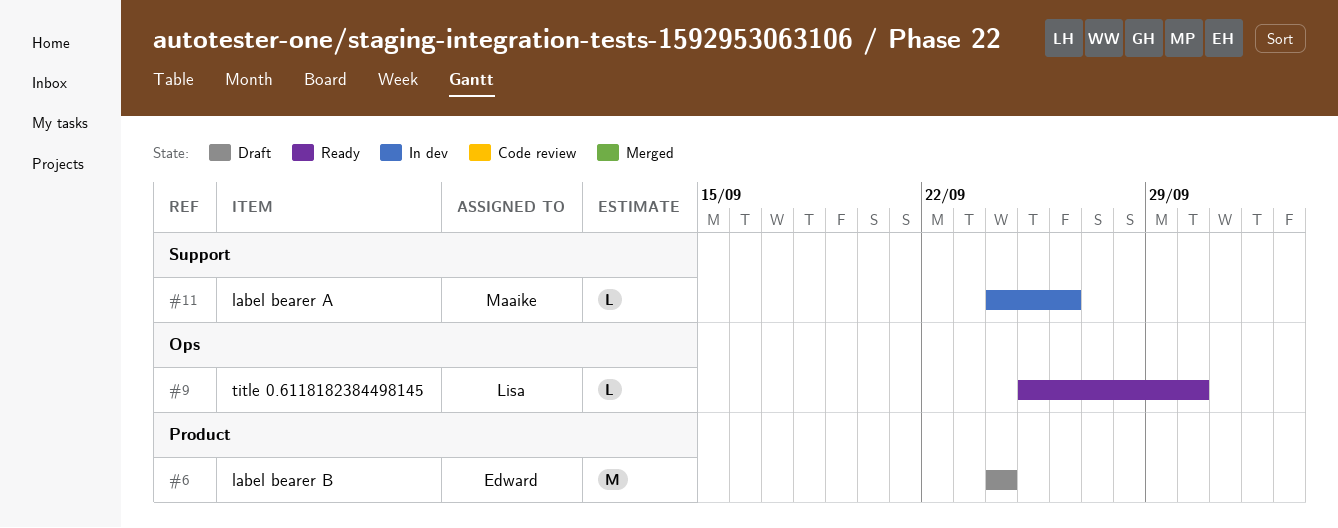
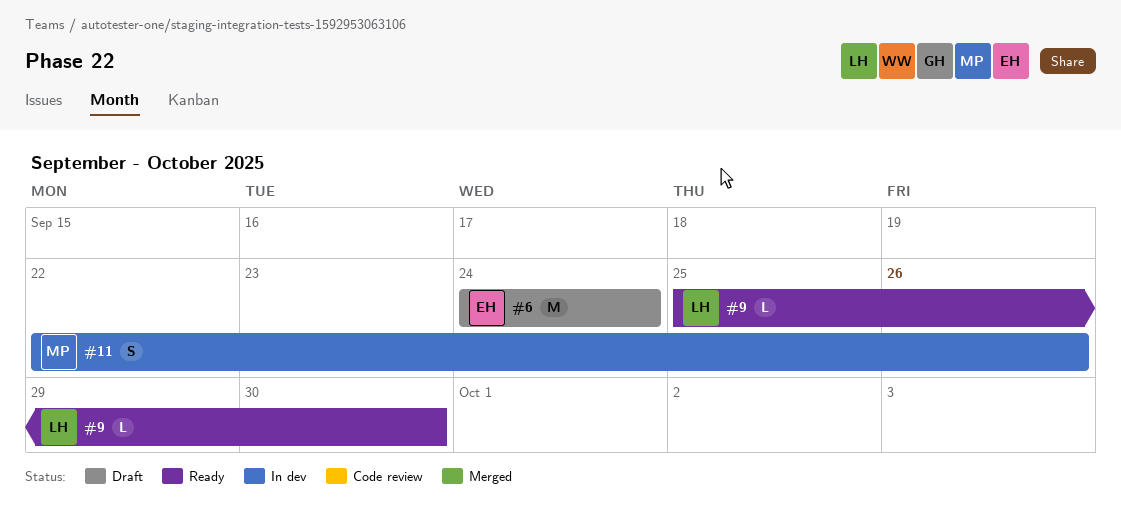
#11, estimate: L -> S
#11, start: Sep 24 -> Sep 22

